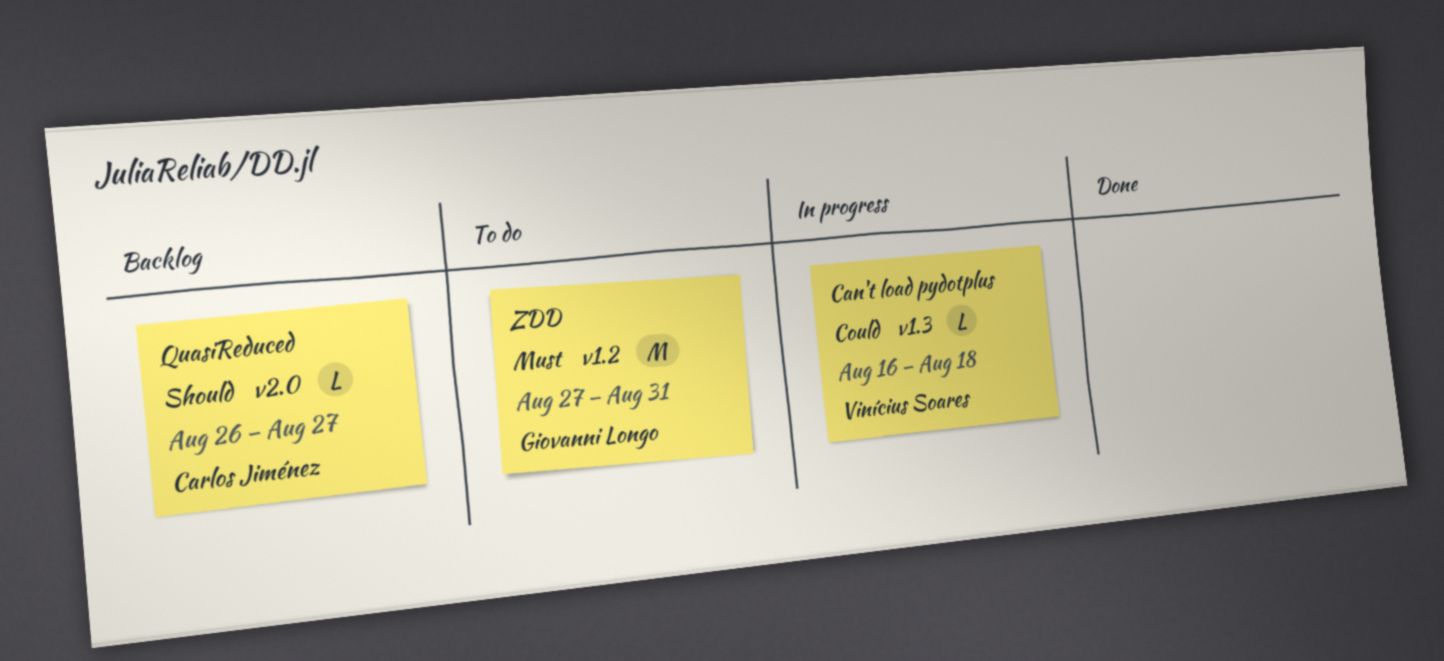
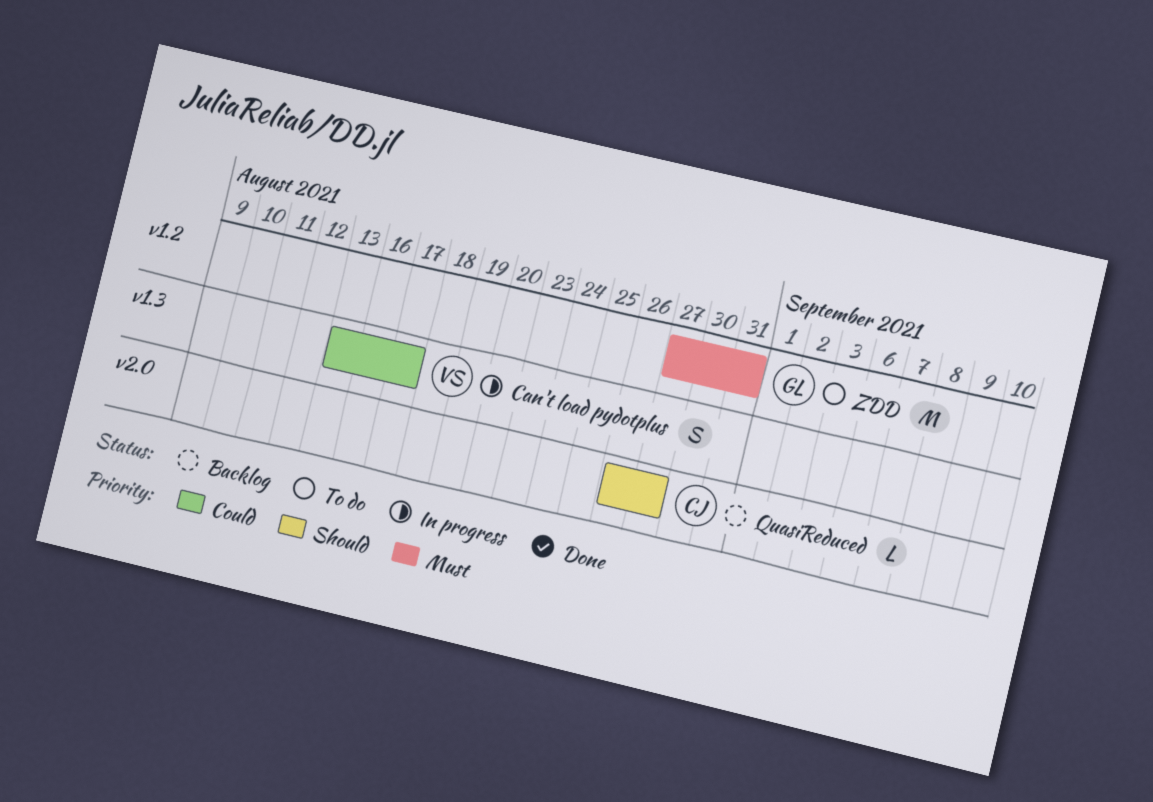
Can't load pydotplus, estimate: L -> S
Can't load pydotplus, start: Aug 16 -> Aug 13
Can't load pydotplus, due: Aug 18 -> Aug 17

